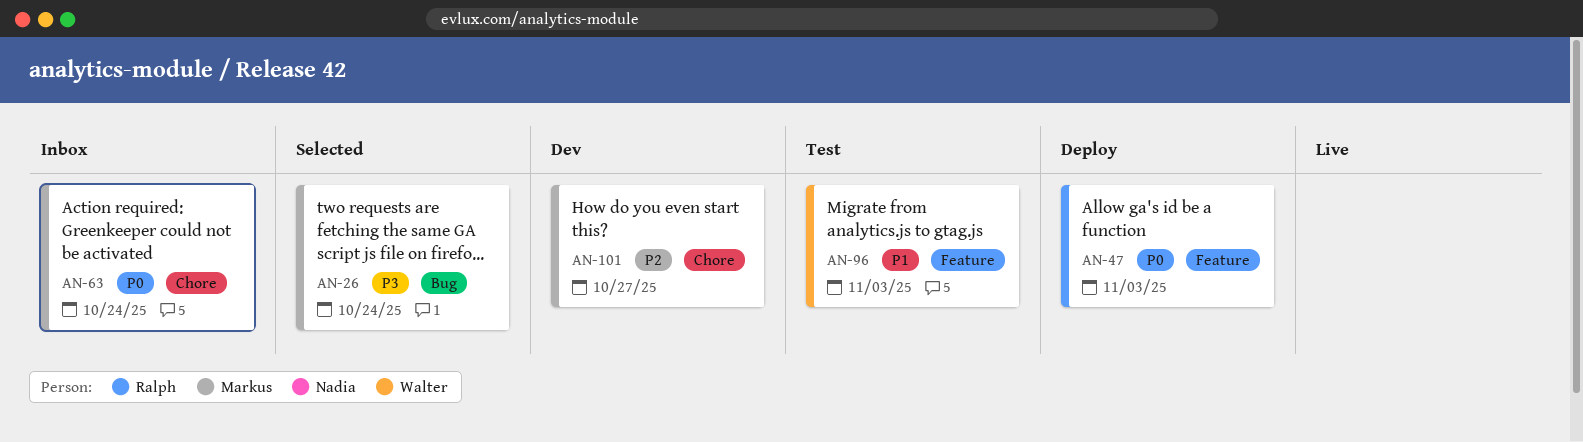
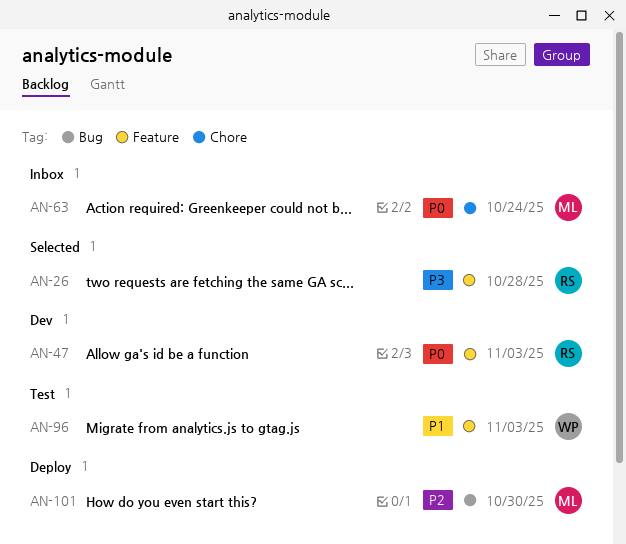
AN-26, owner: Markus -> Ralph
AN-26, label: Bug -> Feature
AN-26, due: Oct 24 -> Oct 28
AN-47, status: Deploy -> Dev
AN-101, status: Dev -> Deploy
AN-101, label: Chore -> Bug
AN-101, due: Oct 27 -> Oct 30

